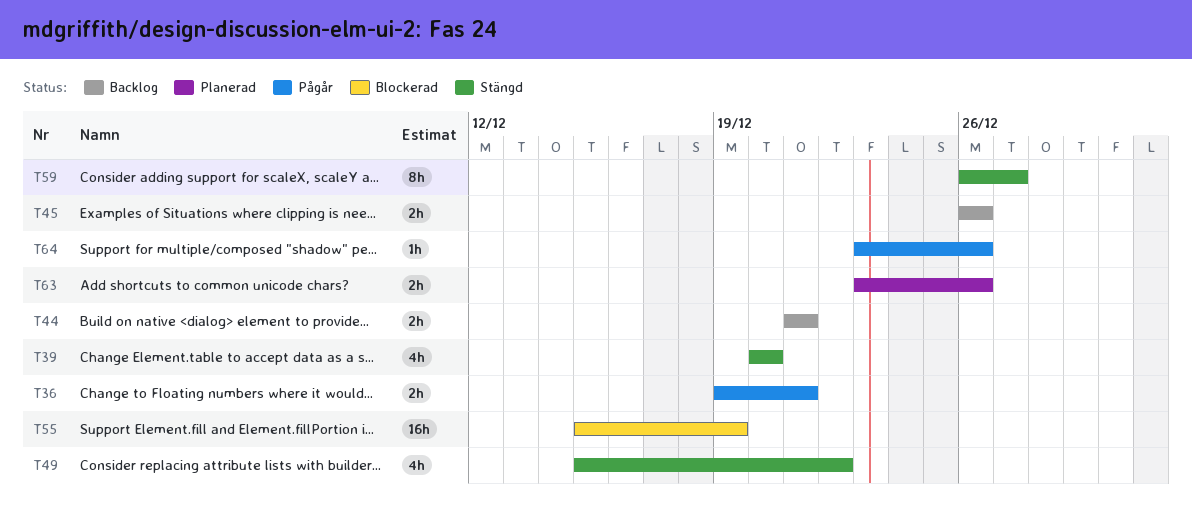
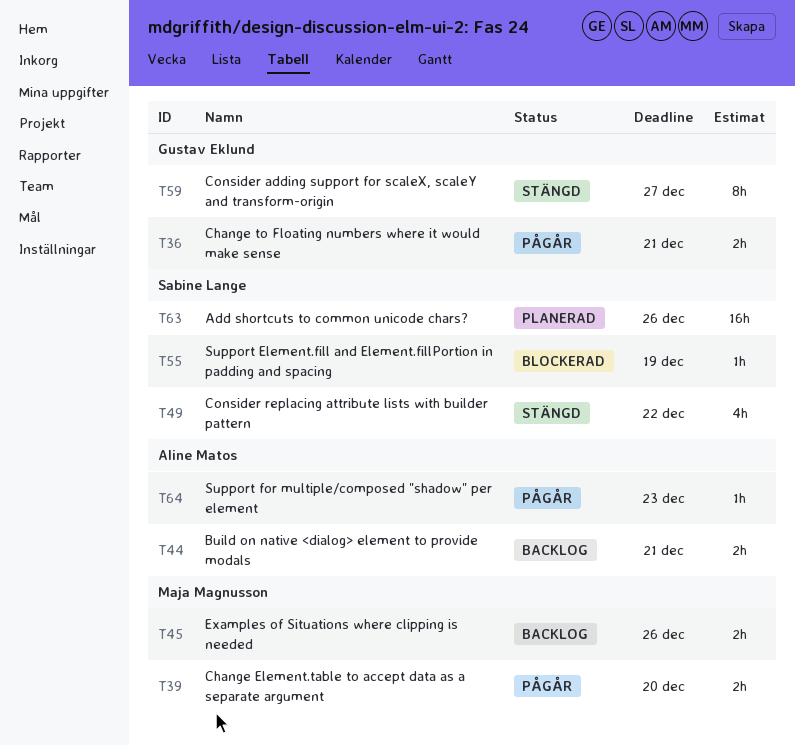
T39, status: Stängd -> Pågår
T39, estimate: 4h -> 2h
T55, estimate: 16h -> 1h
T63, estimate: 2h -> 16h
T64, due: Dec 26 -> Dec 23

